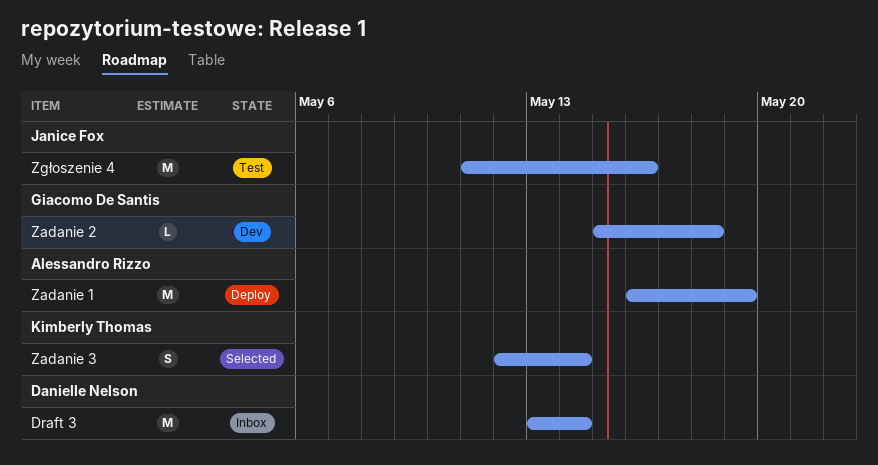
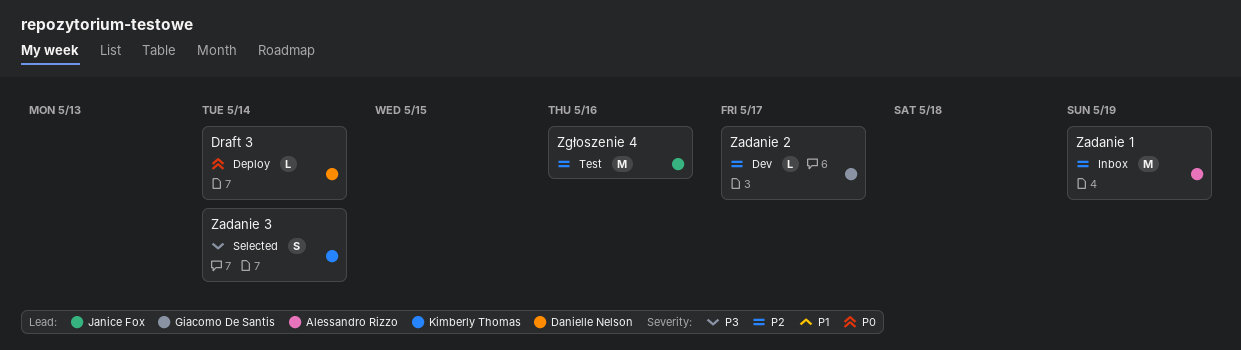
Draft 3, status: Inbox -> Deploy
Draft 3, estimate: M -> L
Zadanie 1, status: Deploy -> Inbox
Zadanie 2, due: May 18 -> May 17

